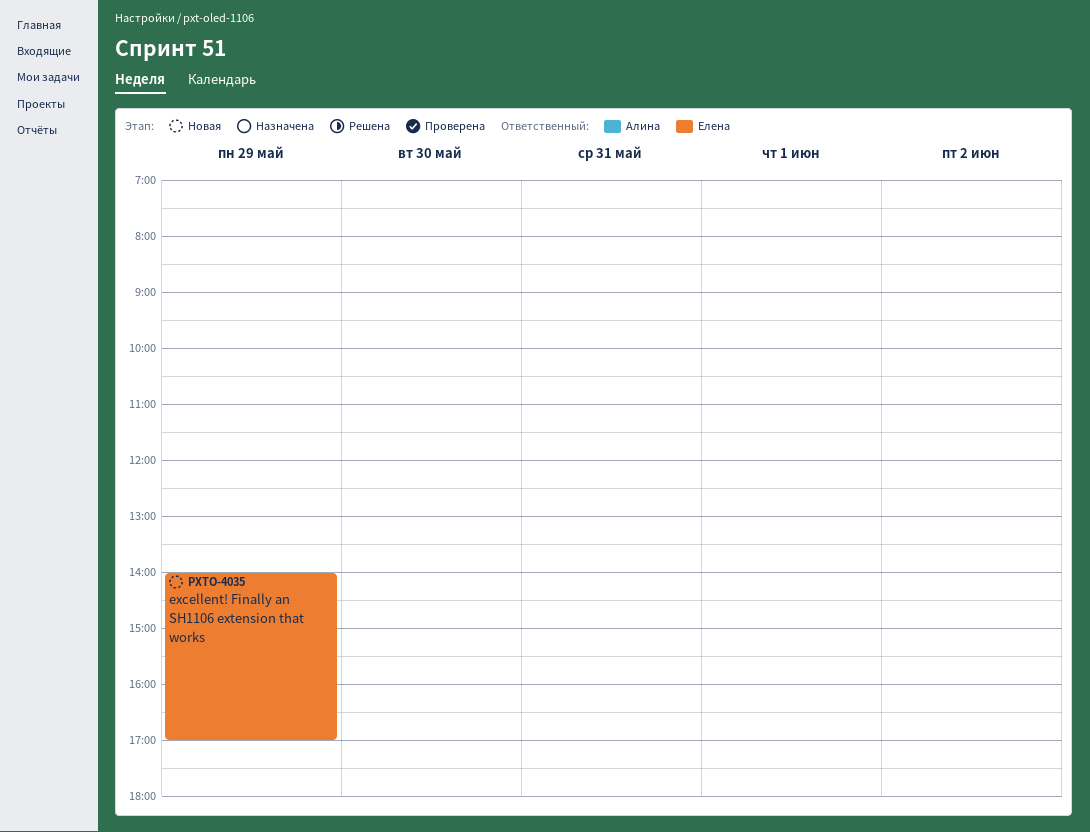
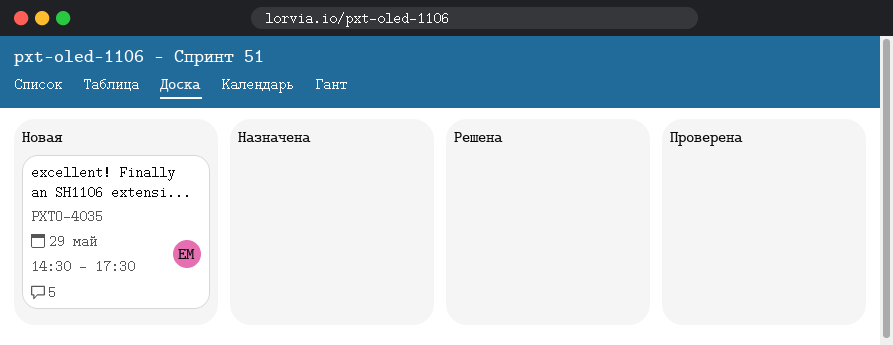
PXTO-4035, begins: 14:00 -> 14:30
PXTO-4035, ends: 17:00 -> 17:30

